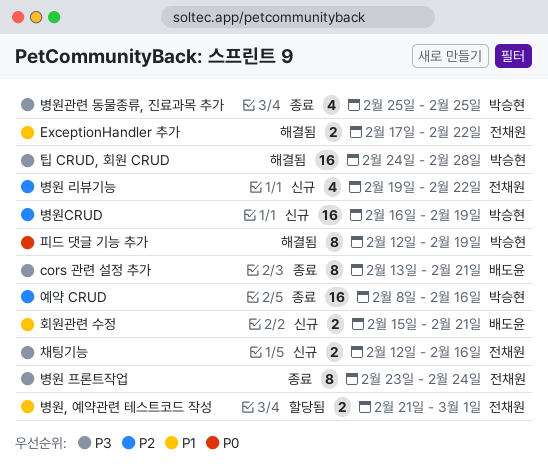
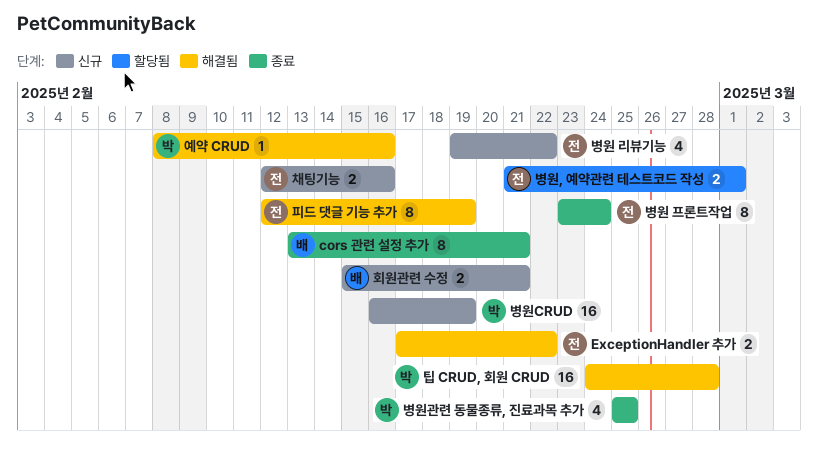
예약 CRUD, status: 종료 -> 해결됨
예약 CRUD, estimate: 16 -> 1
피드 댓글 기능 추가, owner: 박승현 -> 전채원

